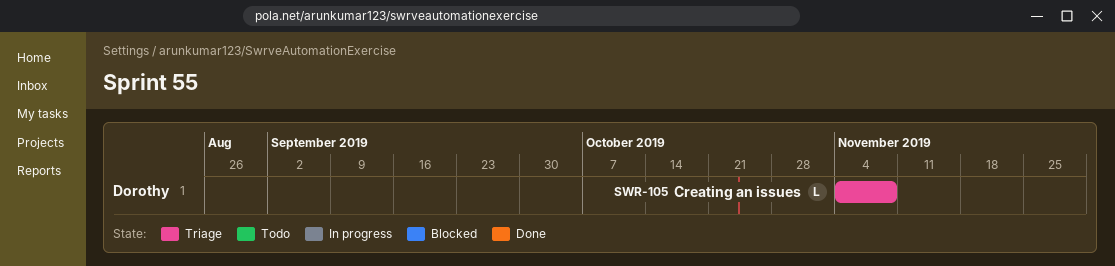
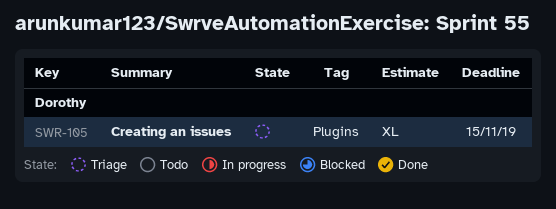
SWR-105, estimate: L -> XL
SWR-105, due: Nov 8 -> Nov 15

